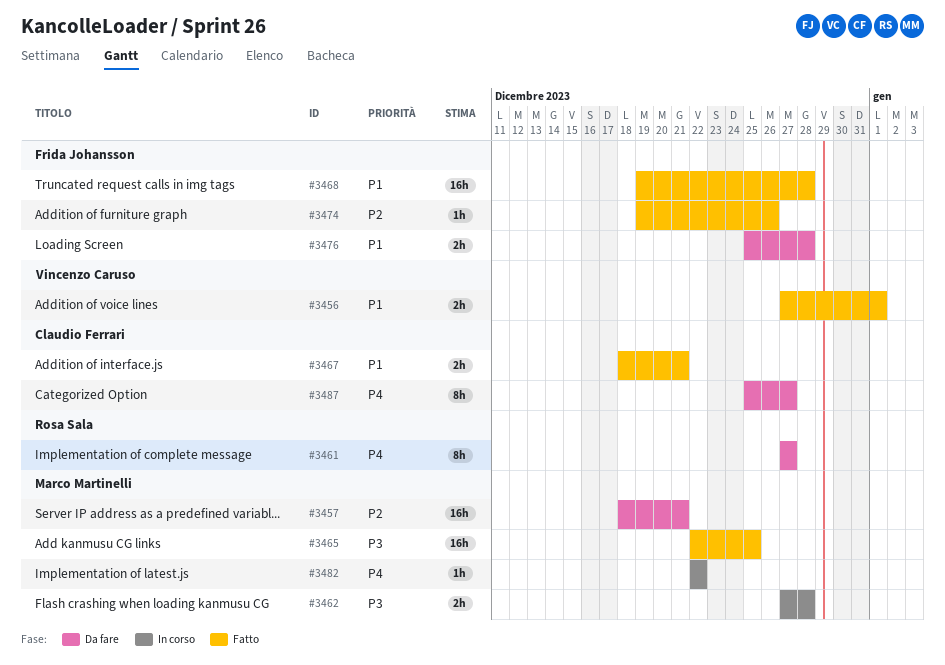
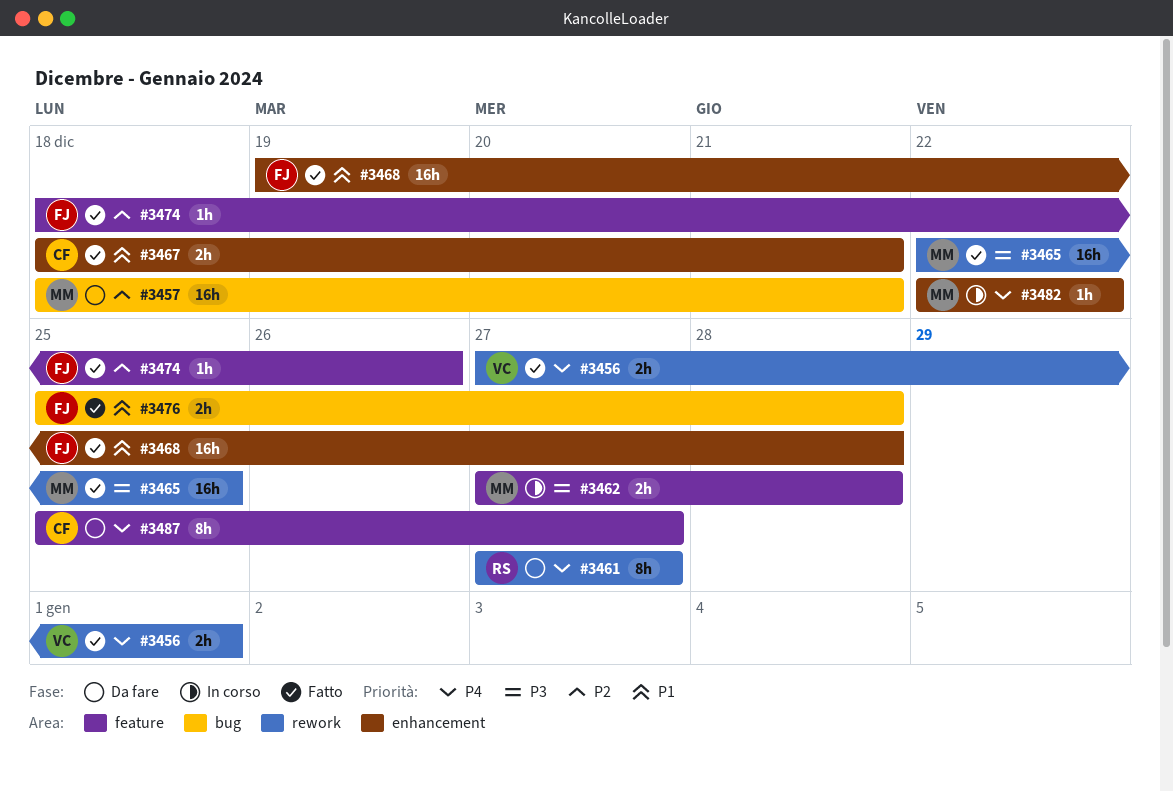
#3456, priority: P1 -> P4
#3474, start: Dec 19 -> Dec 18
#3476, status: Da fare -> Fatto

